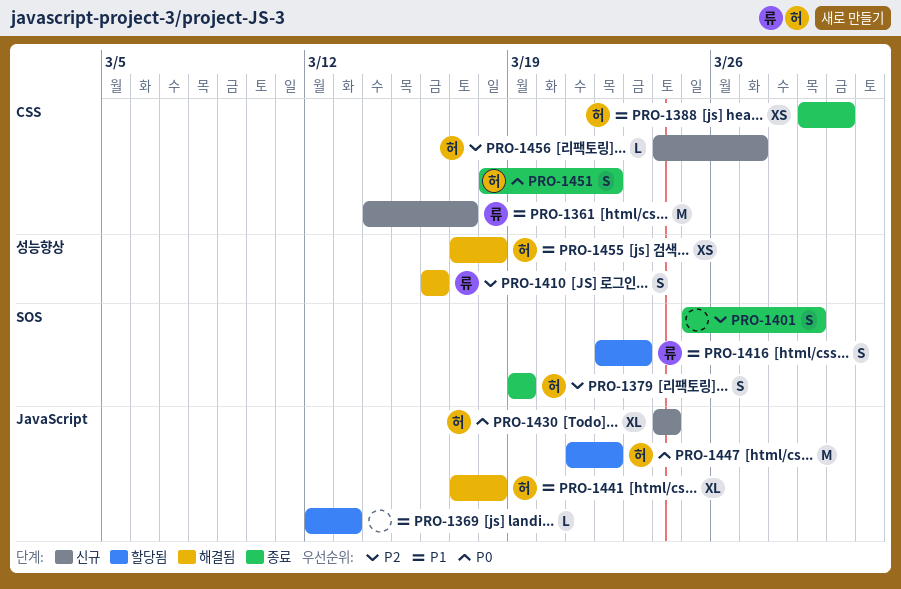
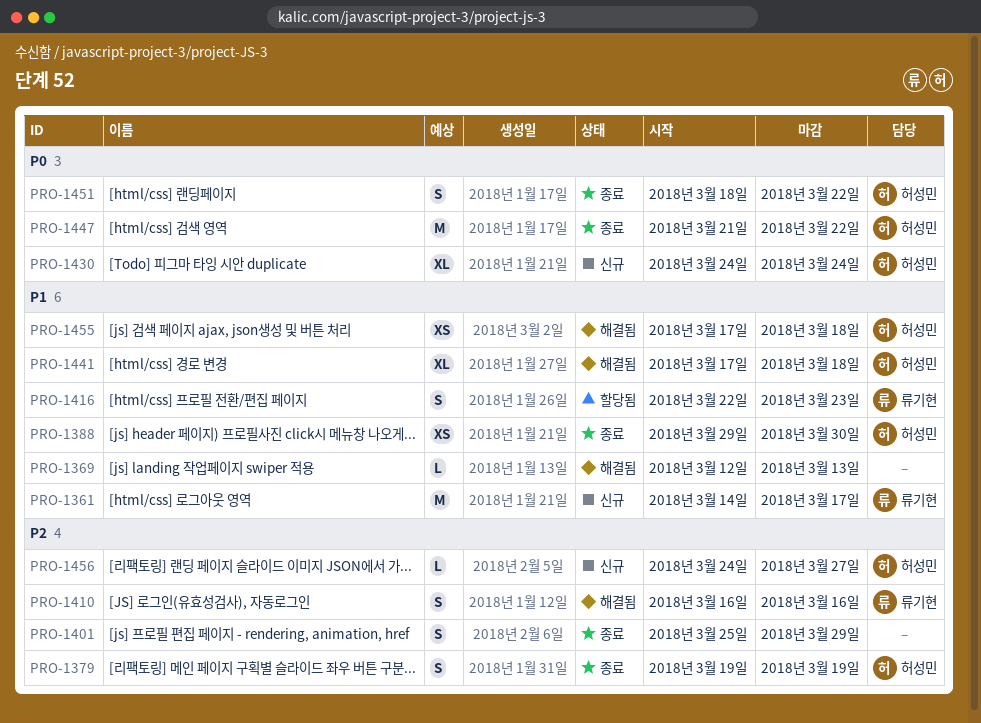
PRO-1369, status: 할당됨 -> 해결됨
PRO-1447, status: 할당됨 -> 종료

